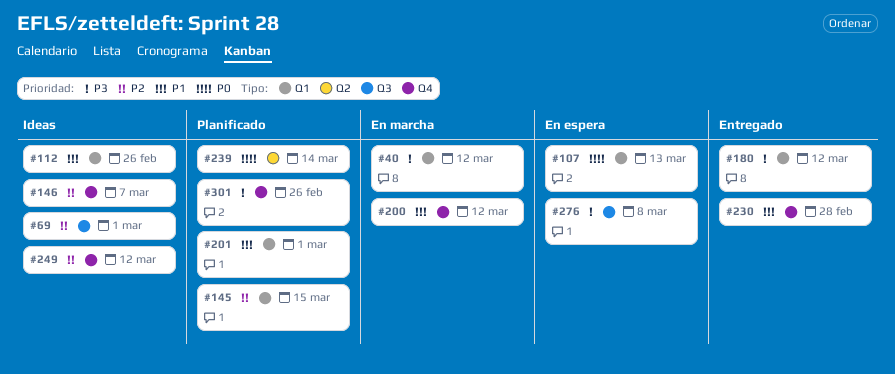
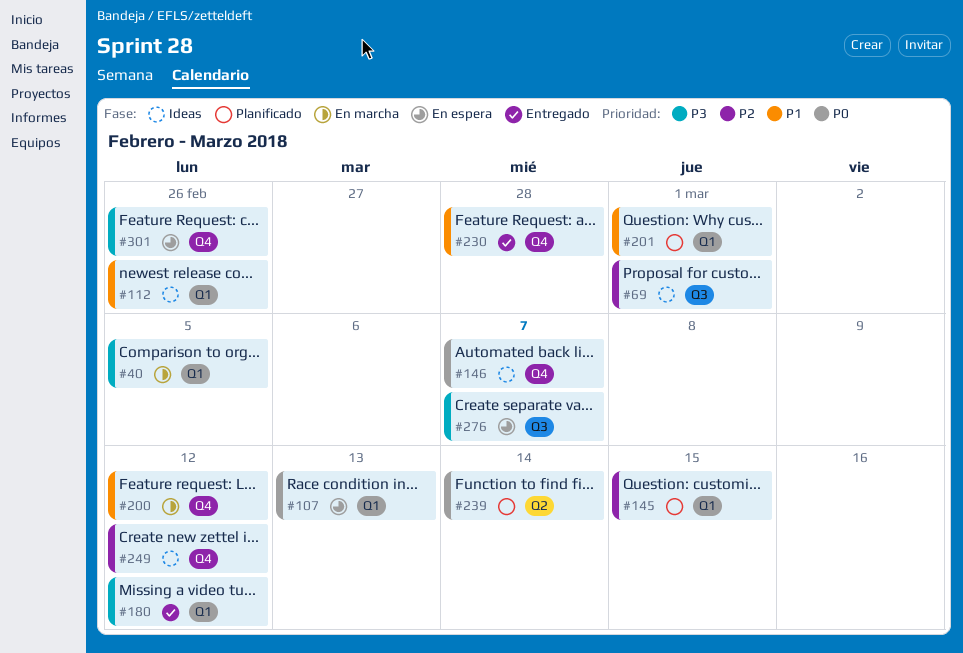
#40, due: Mar 12 -> Mar 5
#146, priority: P2 -> P0
#276, due: Mar 8 -> Mar 7
#301, status: Planificado -> En espera

